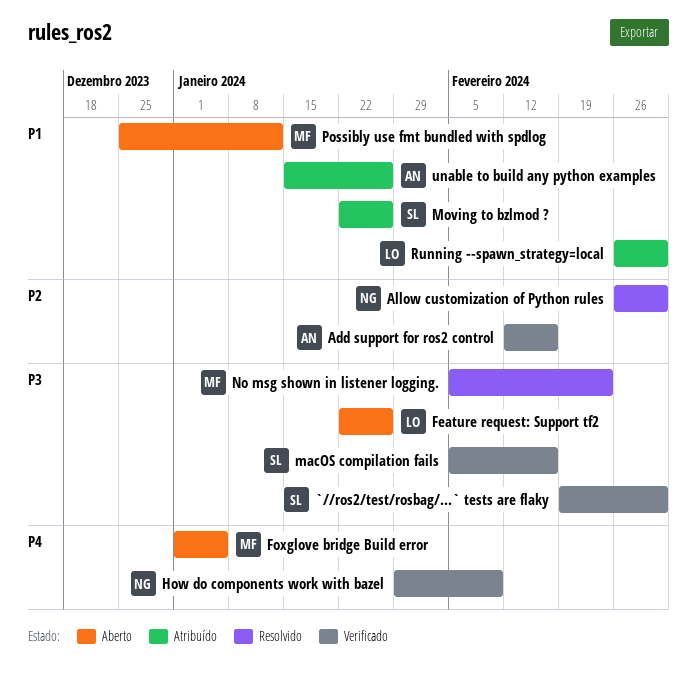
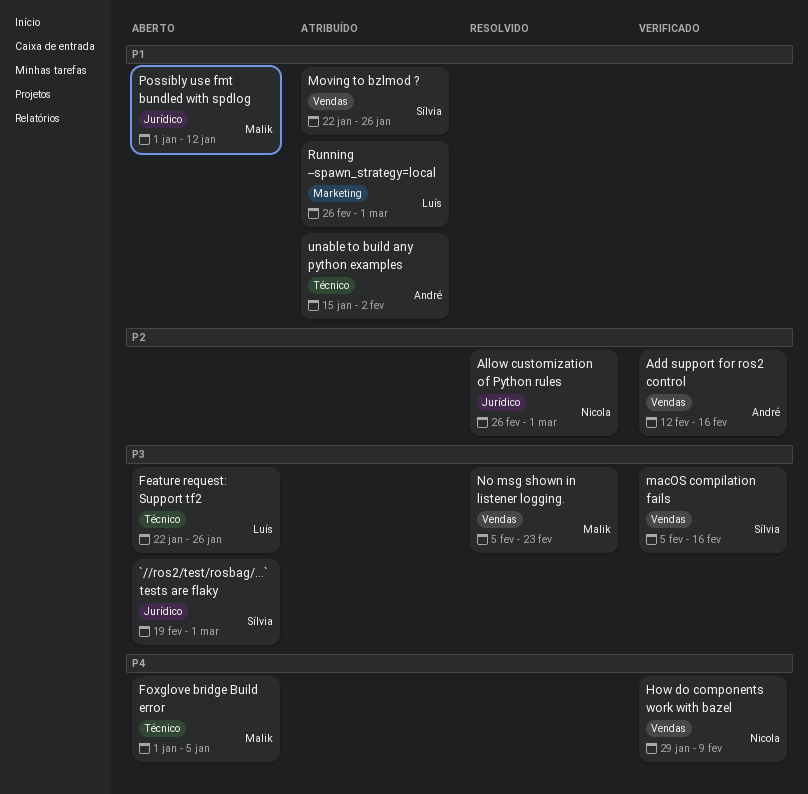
`//ros2/test/rosbag/...` tests are flaky, status: Verificado -> Aberto
Possibly use fmt bundled with spdlog, start: Dec 25 -> Jan 1
unable to build any python examples, due: Jan 26 -> Feb 2

